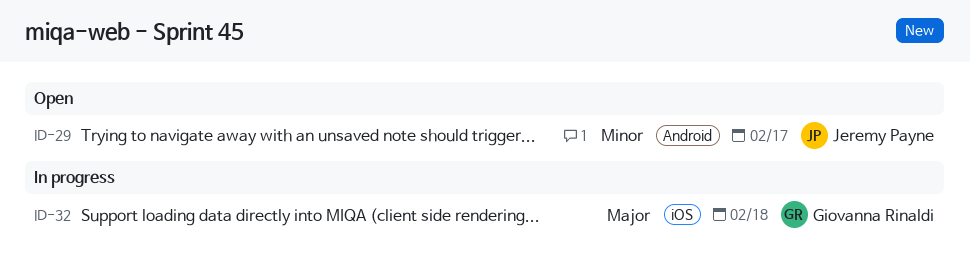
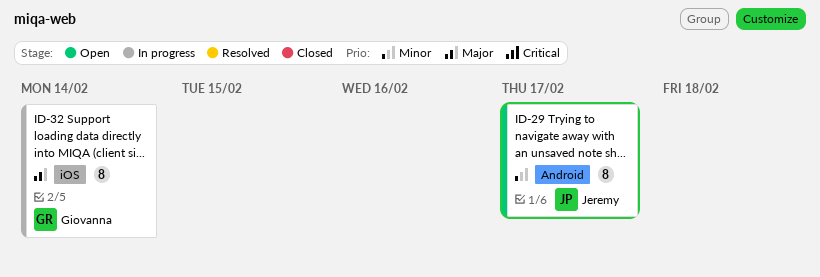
ID-32, due: Feb 18 -> Feb 14

